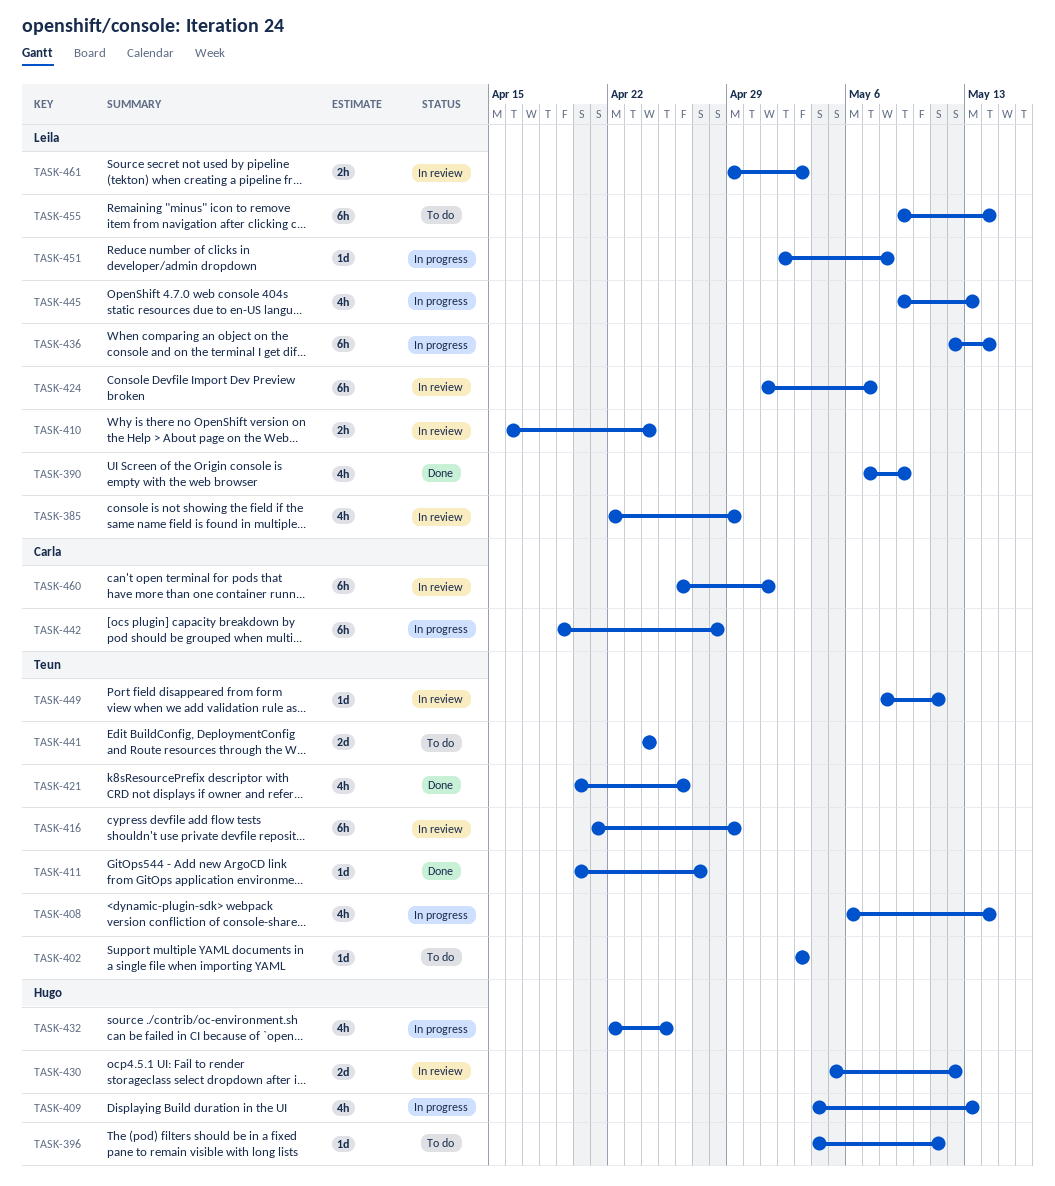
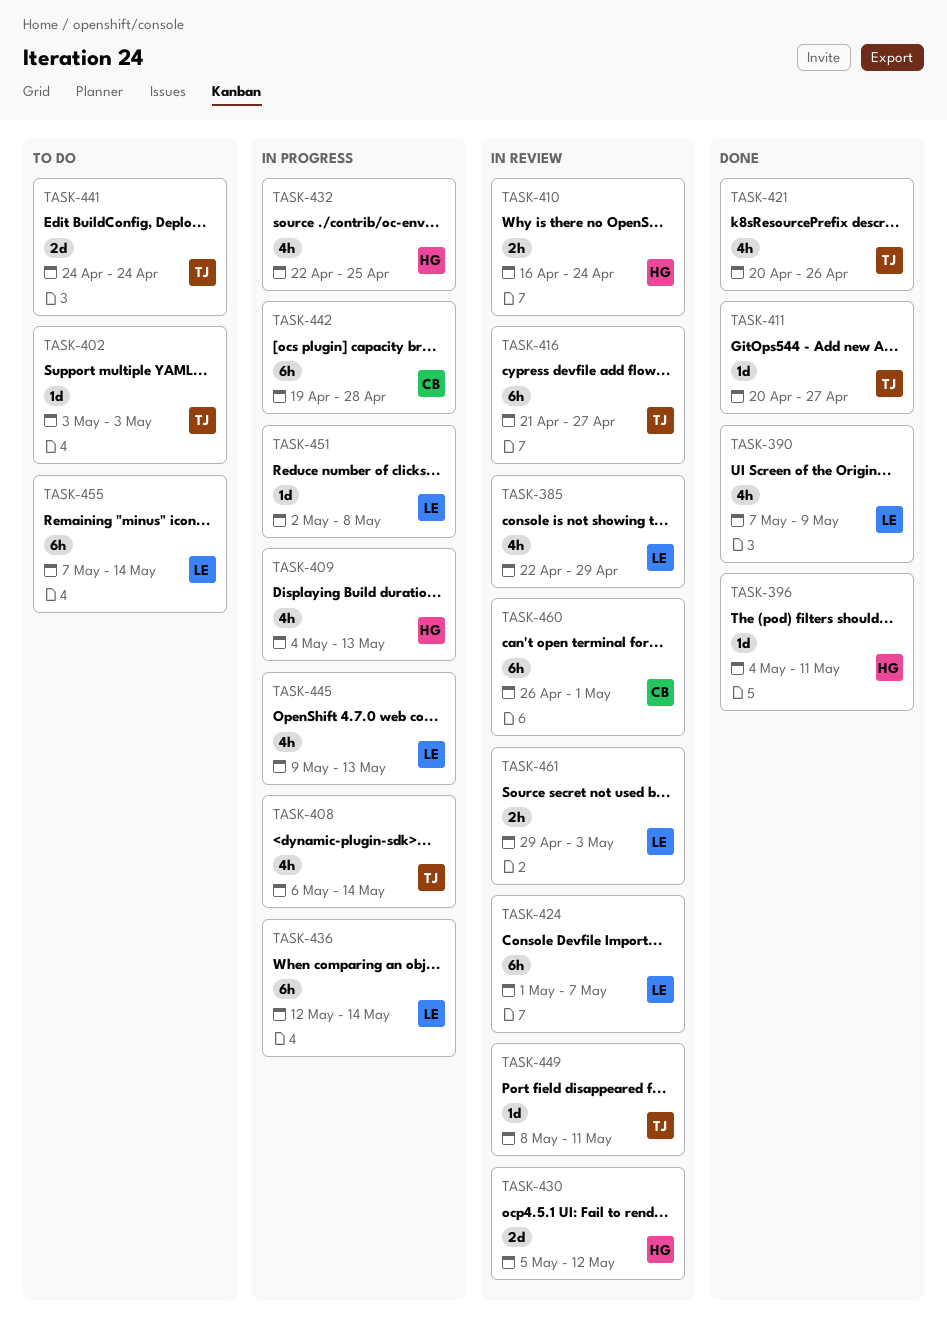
TASK-396, status: To do -> Done
TASK-410, owner: Leila -> Hugo
TASK-416, due: Apr 29 -> Apr 27
TASK-455, start: May 9 -> May 7

